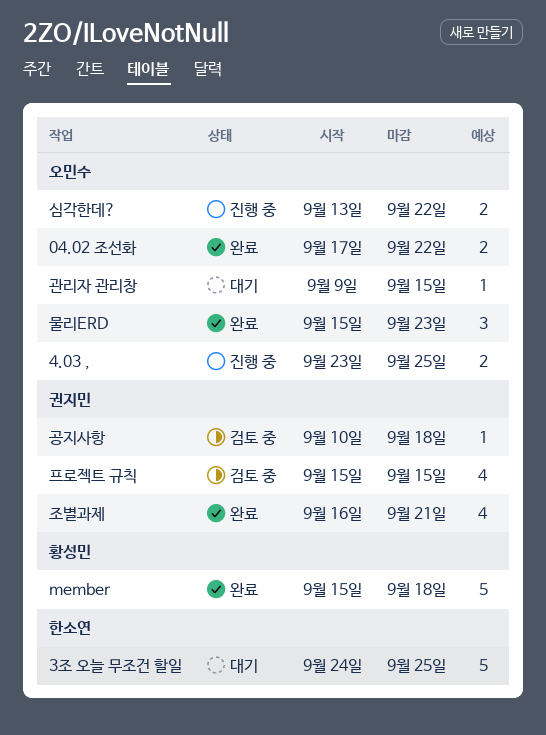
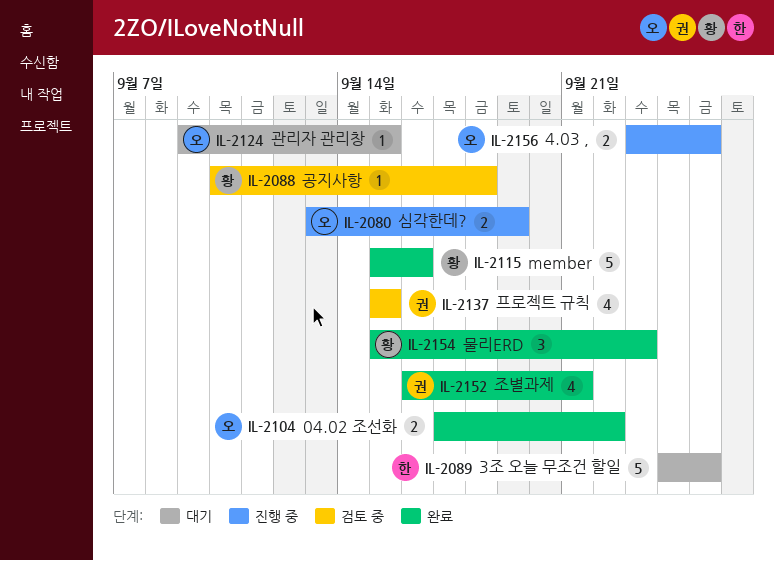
member, due: Sep 18 -> Sep 16
공지사항, owner: 권지민 -> 황성민
물리ERD, owner: 오민수 -> 황성민
심각한데?, due: Sep 22 -> Sep 19

